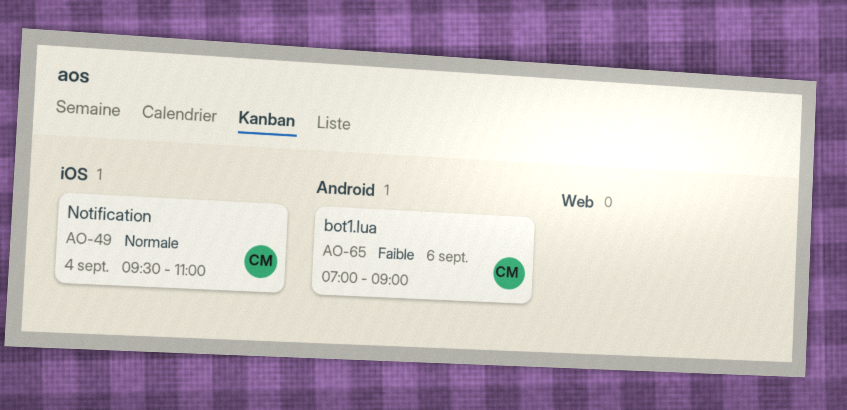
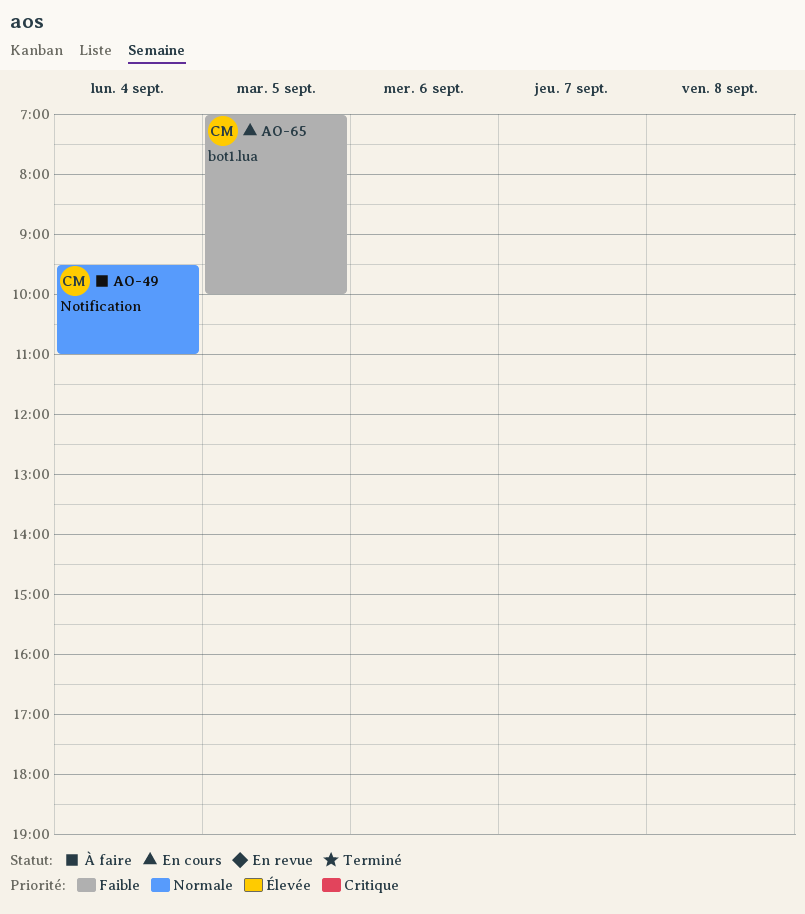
AO-65, day: Sep 6 -> Sep 5
AO-65, ends: 09:00 -> 10:00

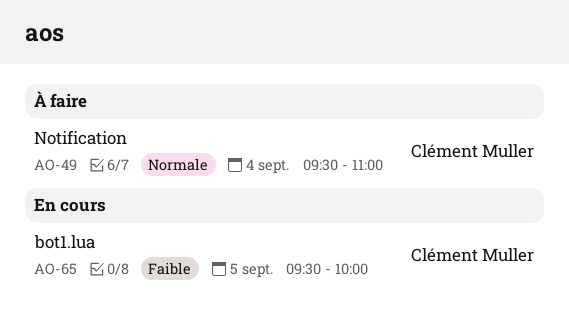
AO-65, begins: 07:00 -> 09:30

